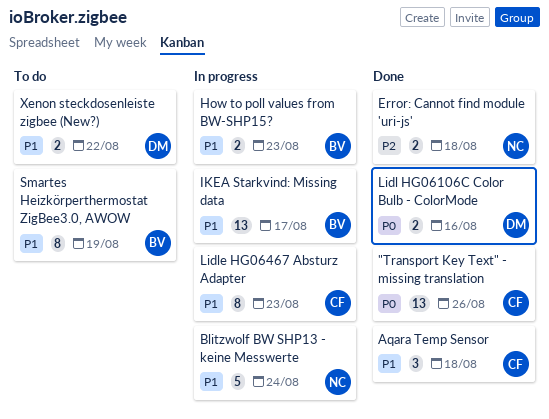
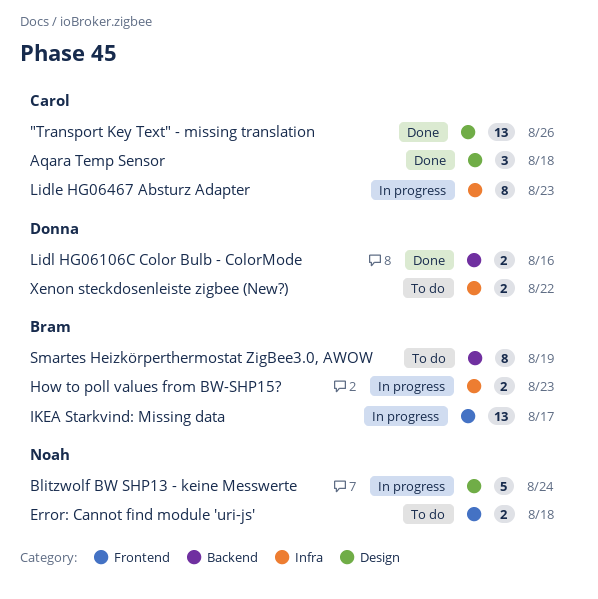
Error: Cannot find module 'uri-js', status: Done -> To do

